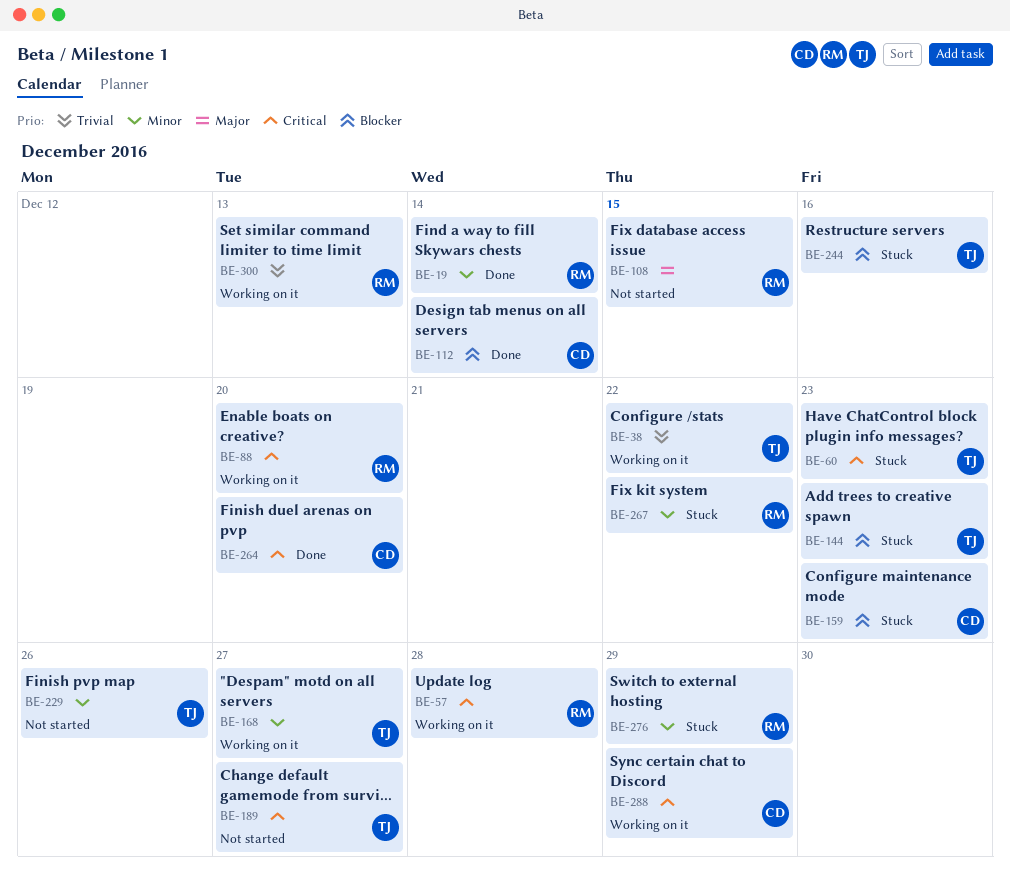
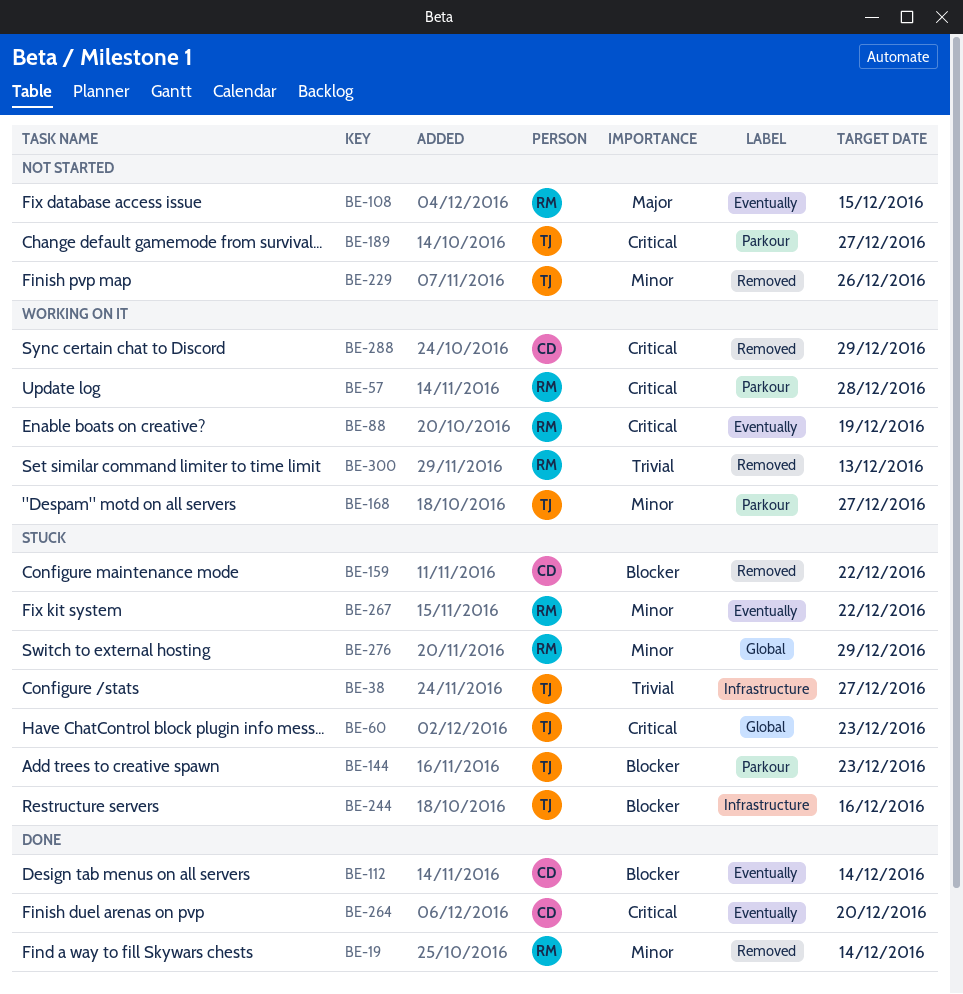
BE-38, status: Working on it -> Stuck
BE-38, due: Dec 22 -> Dec 27
BE-88, due: Dec 20 -> Dec 19
BE-159, due: Dec 23 -> Dec 22

